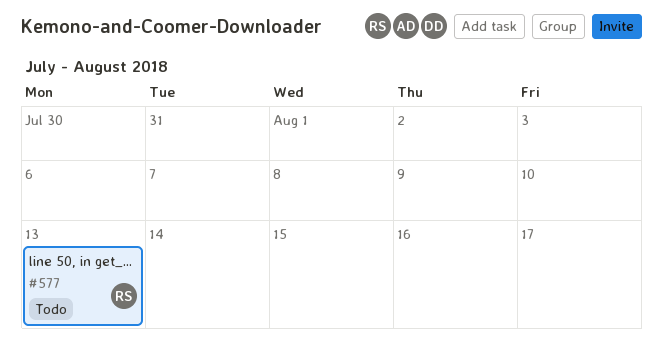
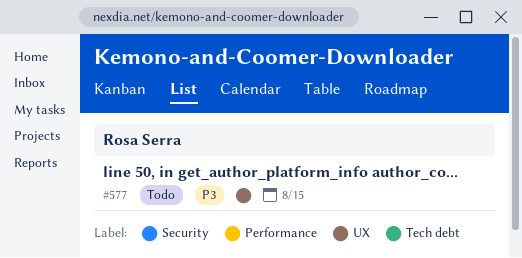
#577, due: Aug 13 -> Aug 15

